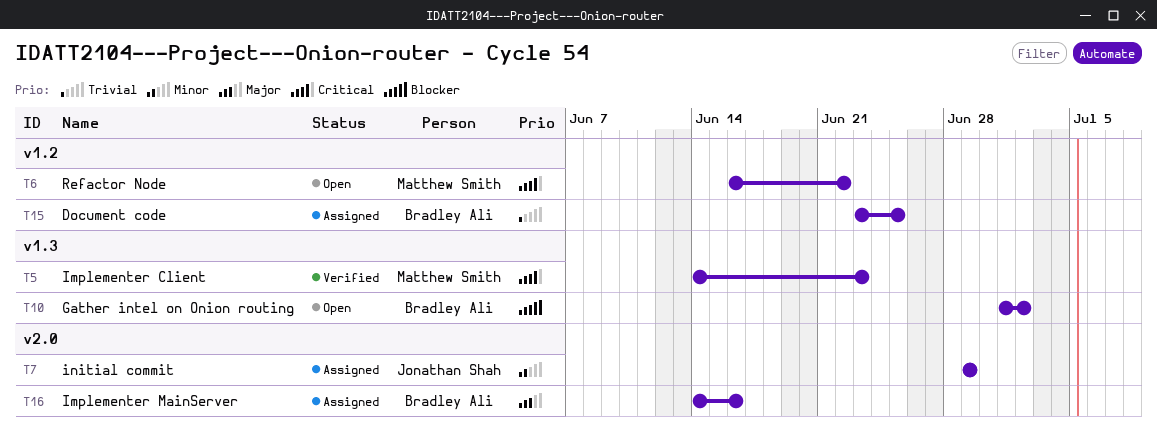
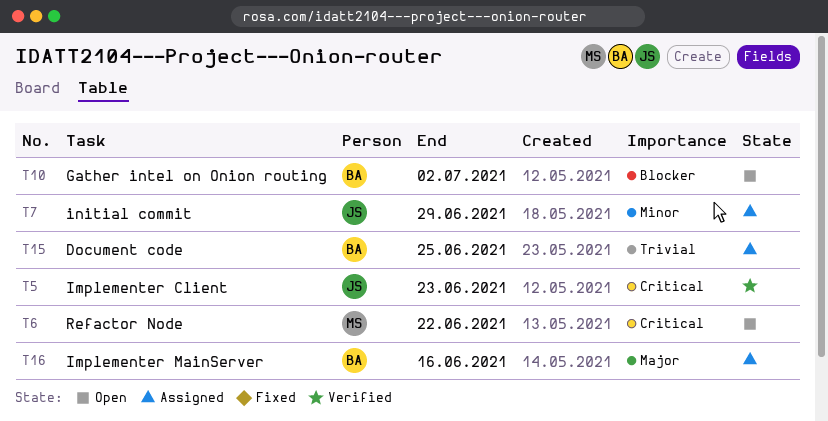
T5, owner: Matthew Smith -> Jonathan Shah

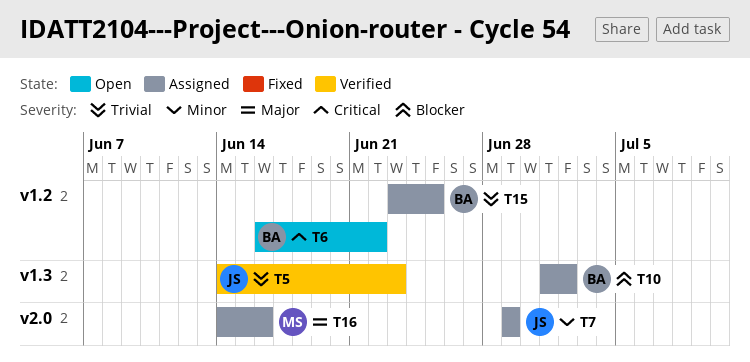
T5, priority: Critical -> Trivial
T6, owner: MS -> BA
T10, status: Open -> Assigned
T16, owner: BA -> MS

